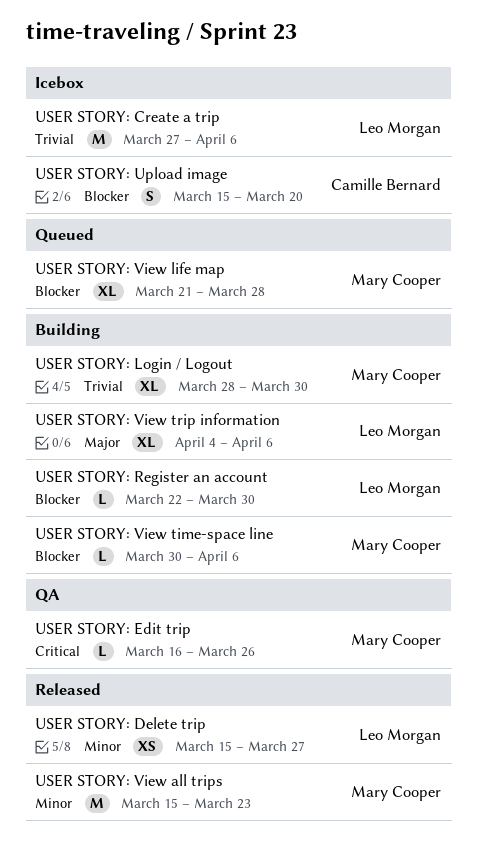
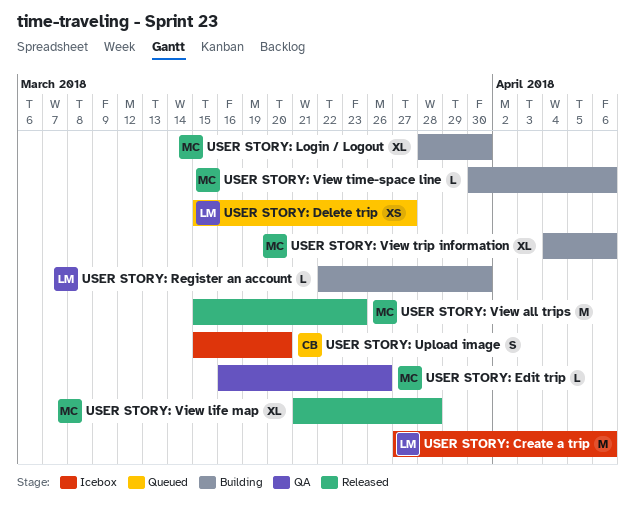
USER STORY: Delete trip, status: Released -> Queued
USER STORY: View life map, status: Queued -> Released
USER STORY: View trip information, owner: Leo Morgan -> Mary Cooper

